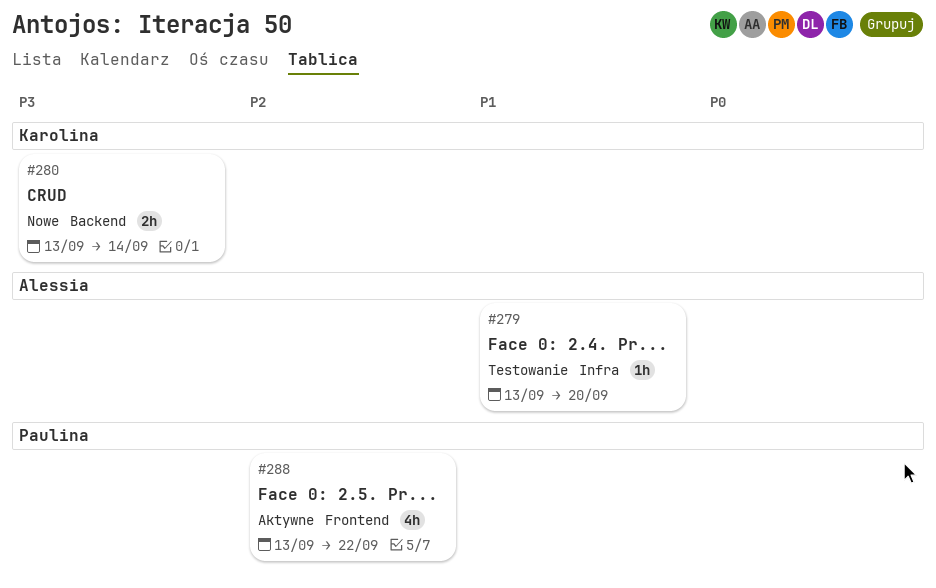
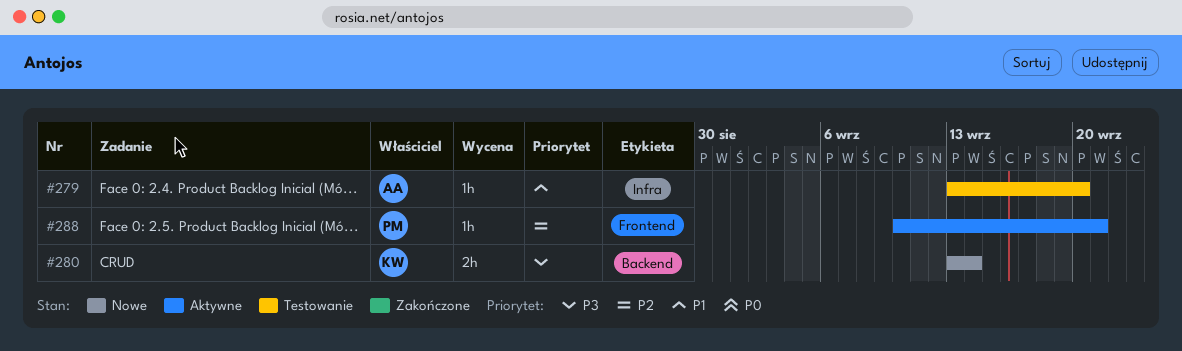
#288, estimate: 4h -> 1h
#288, start: Sep 13 -> Sep 10
#288, due: Sep 22 -> Sep 21

